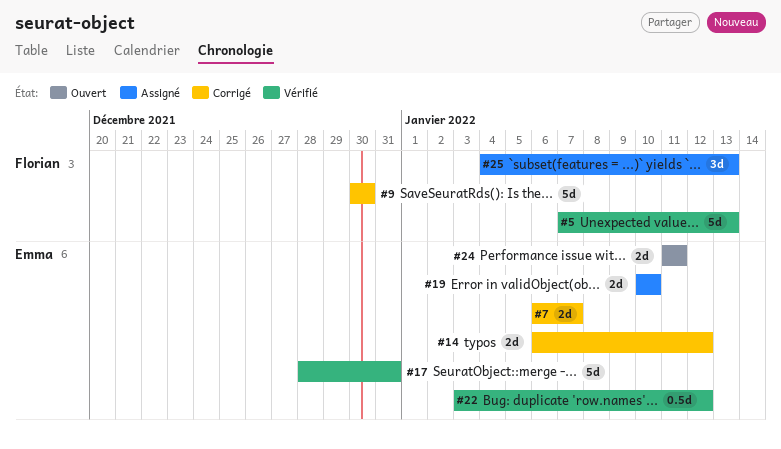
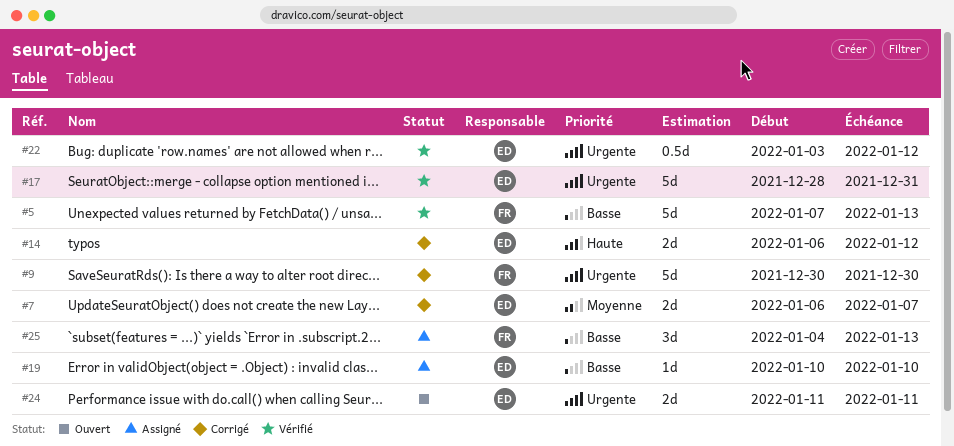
#19, estimate: 2d -> 1d

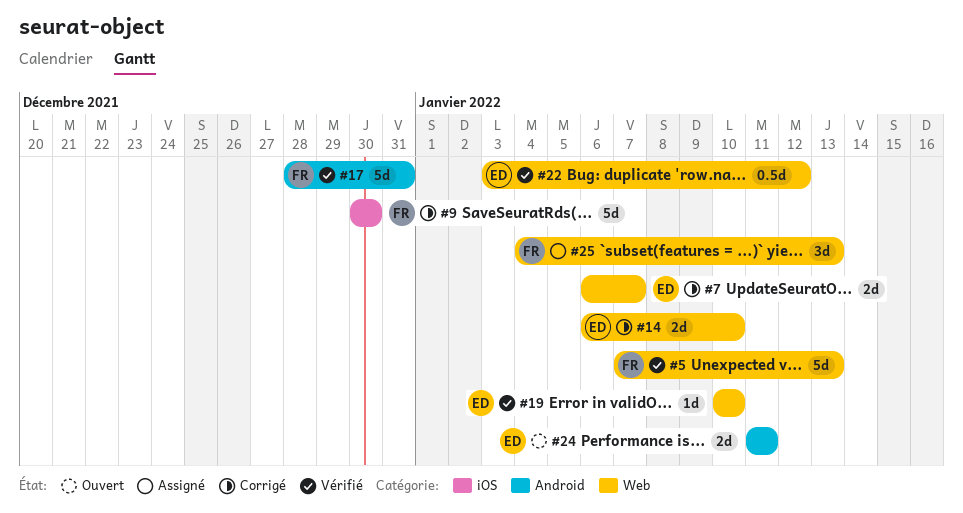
#14, due: Jan 12 -> Jan 10
#17, owner: ED -> FR
#19, status: Assigné -> Vérifié

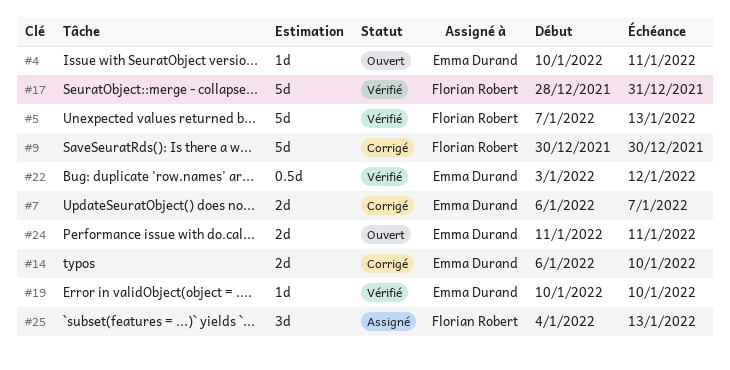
#4: none -> present

